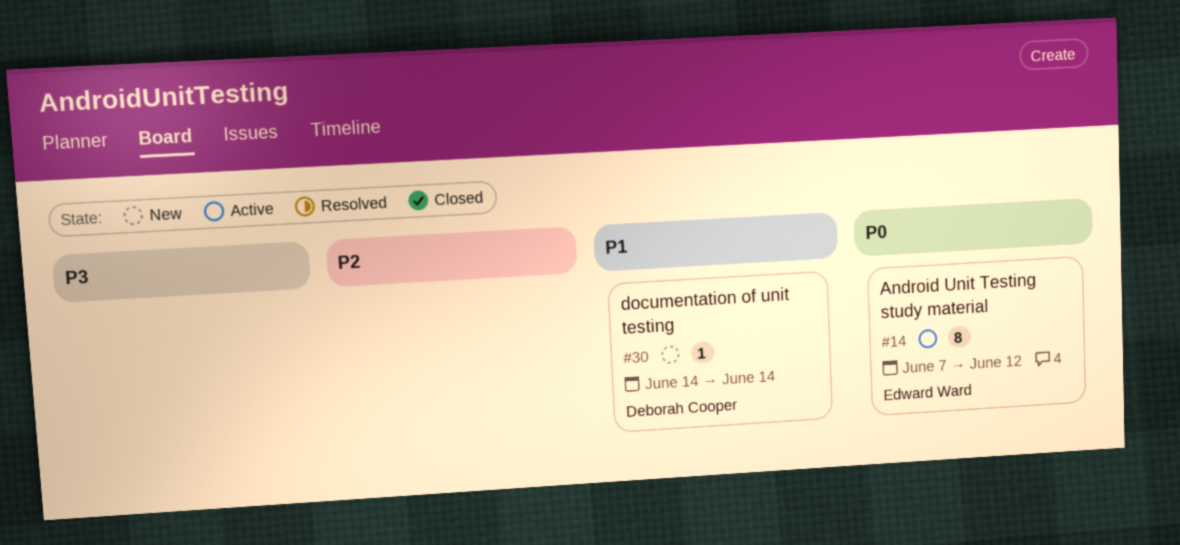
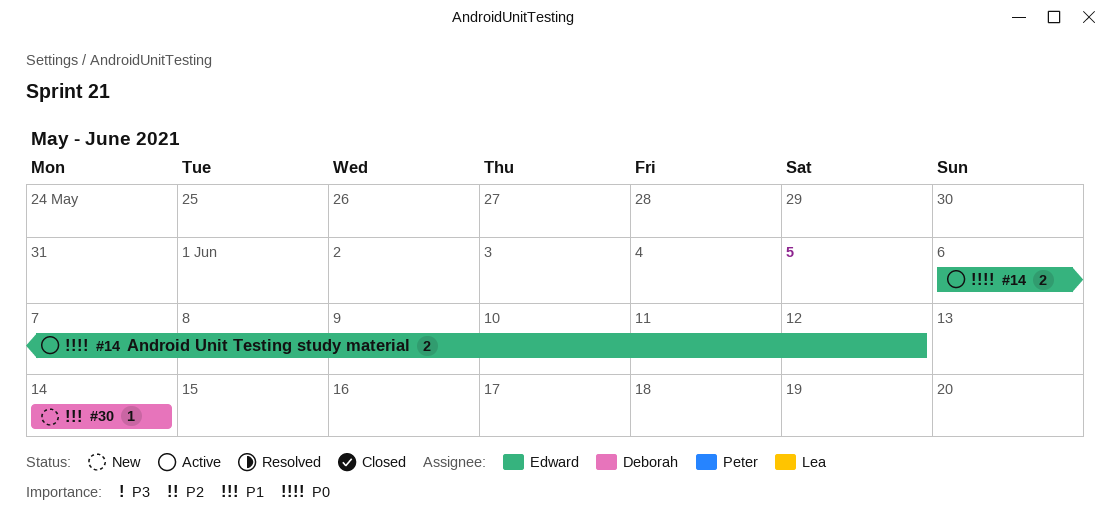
#14, estimate: 8 -> 2
#14, start: Jun 7 -> Jun 6

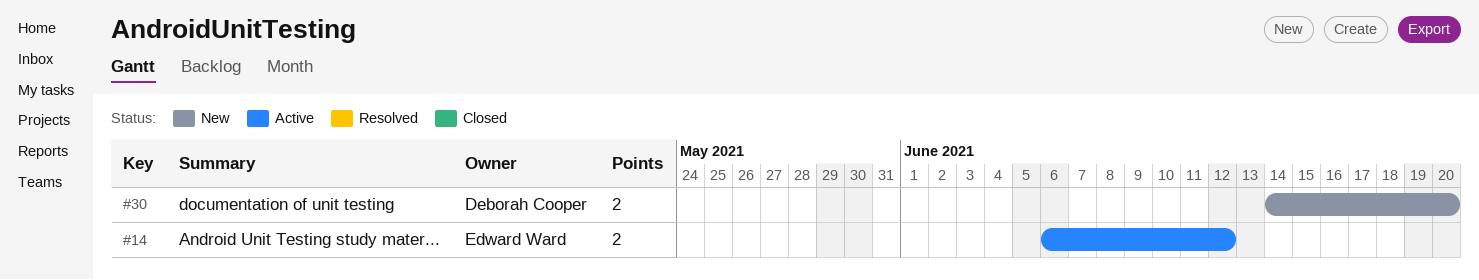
#30, estimate: 1 -> 2
#30, due: Jun 14 -> Jun 20

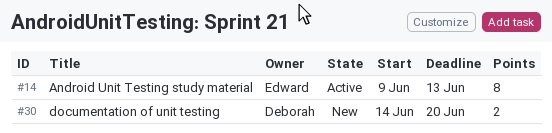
#14, estimate: 2 -> 8
#14, start: Jun 6 -> Jun 9
#14, due: Jun 12 -> Jun 13

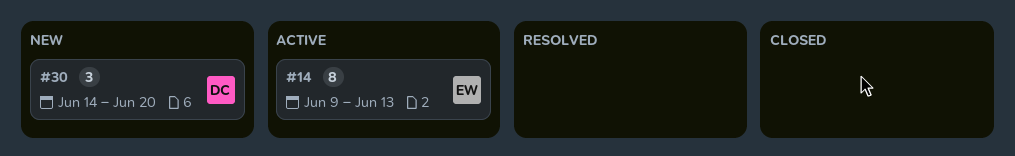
#30, estimate: 2 -> 3

